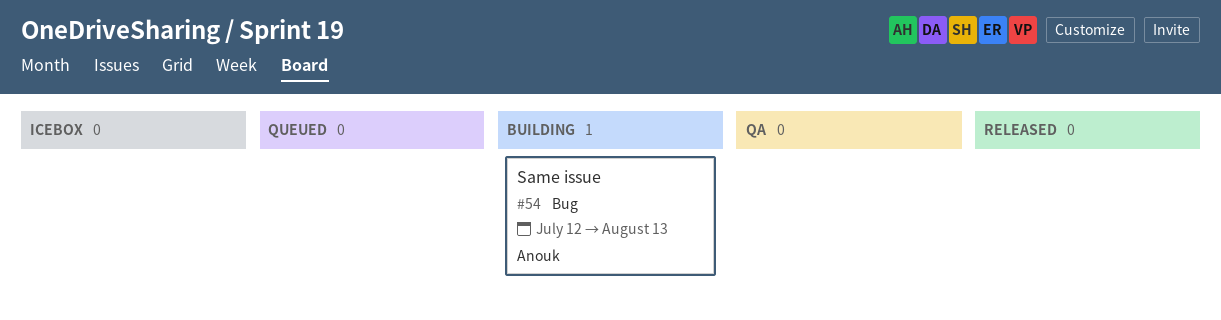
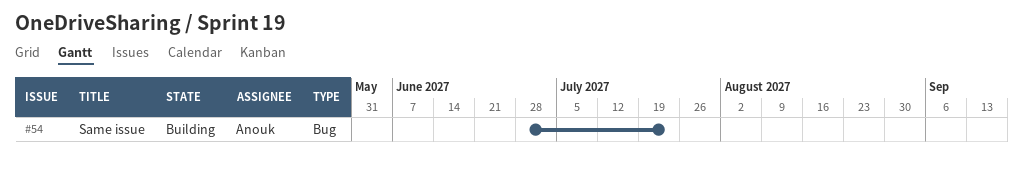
#54, start: Jul 12 -> Jun 28
#54, due: Aug 13 -> Jul 23

